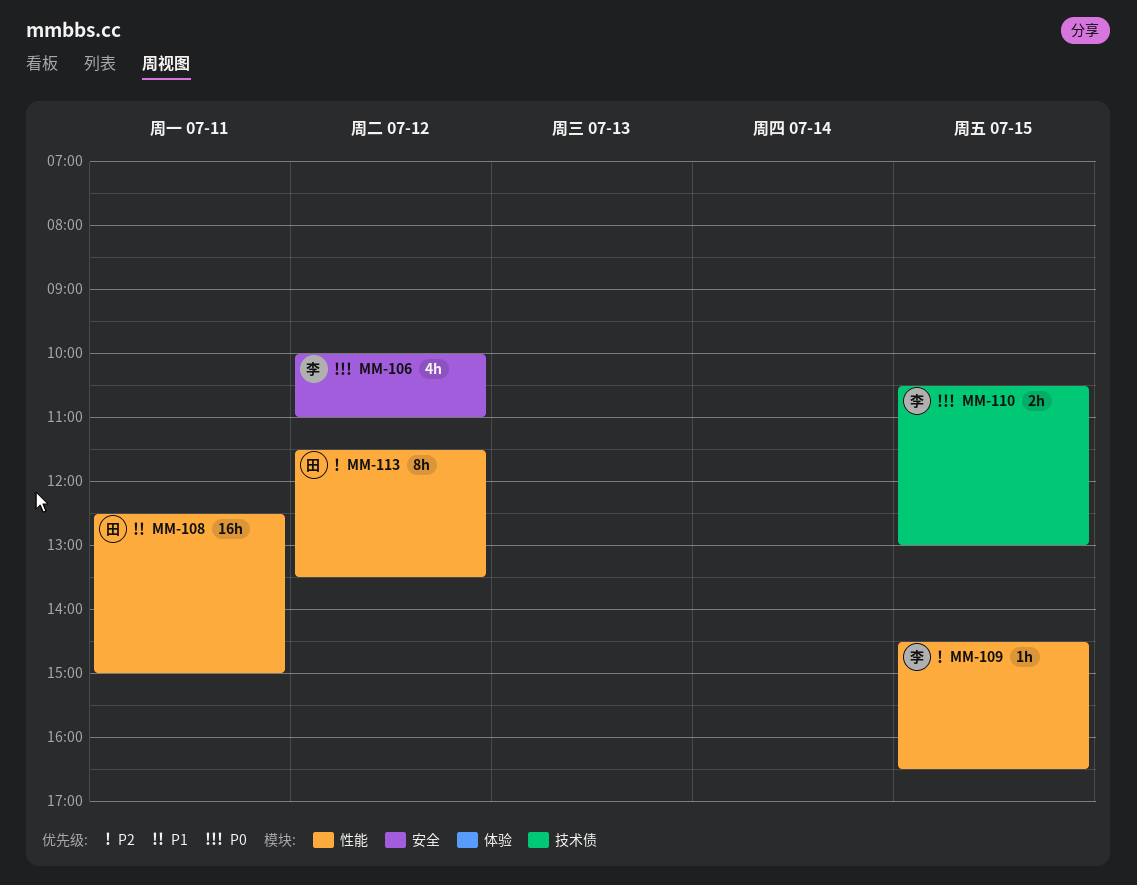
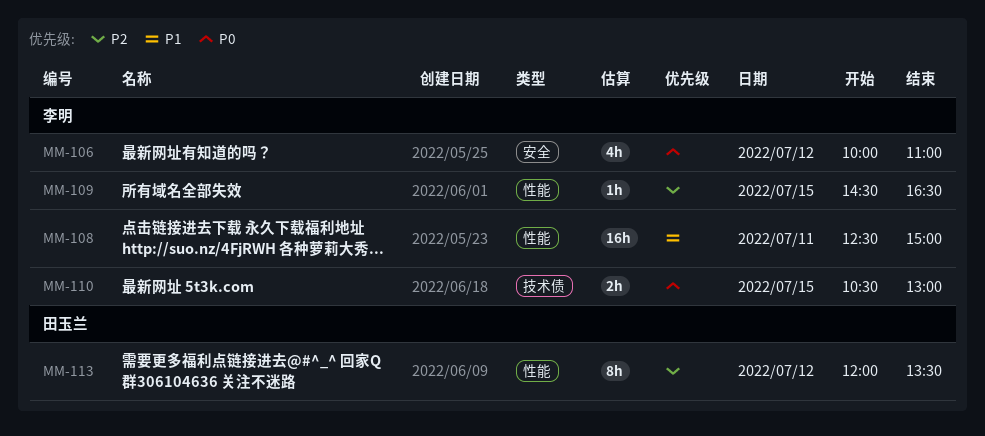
MM-108, owner: 田玉兰 -> 李明
MM-113, begins: 11:30 -> 12:00

